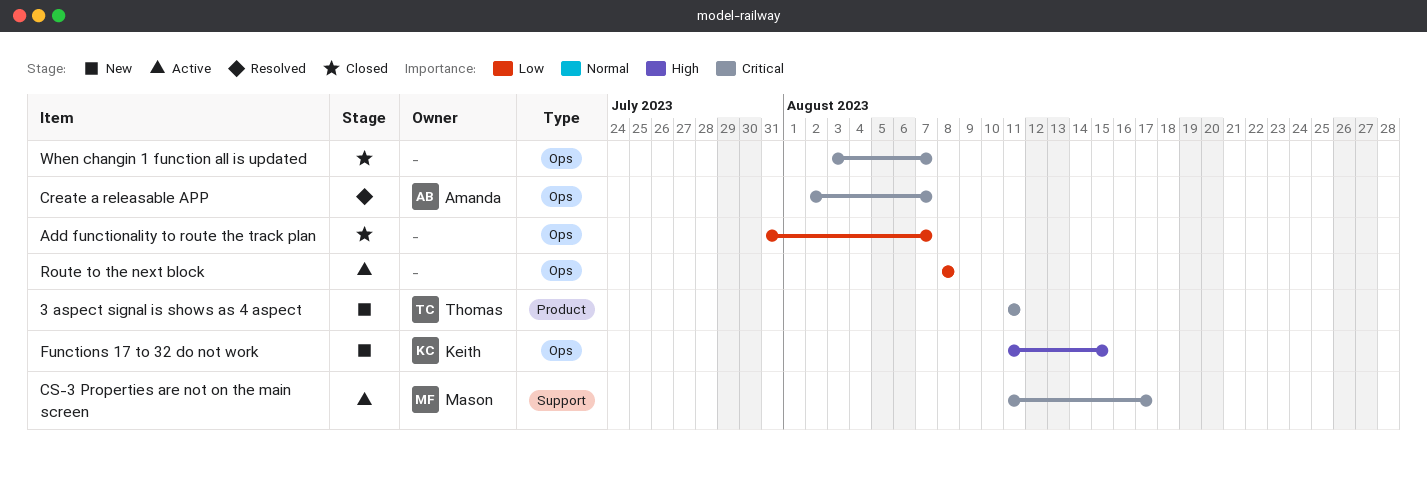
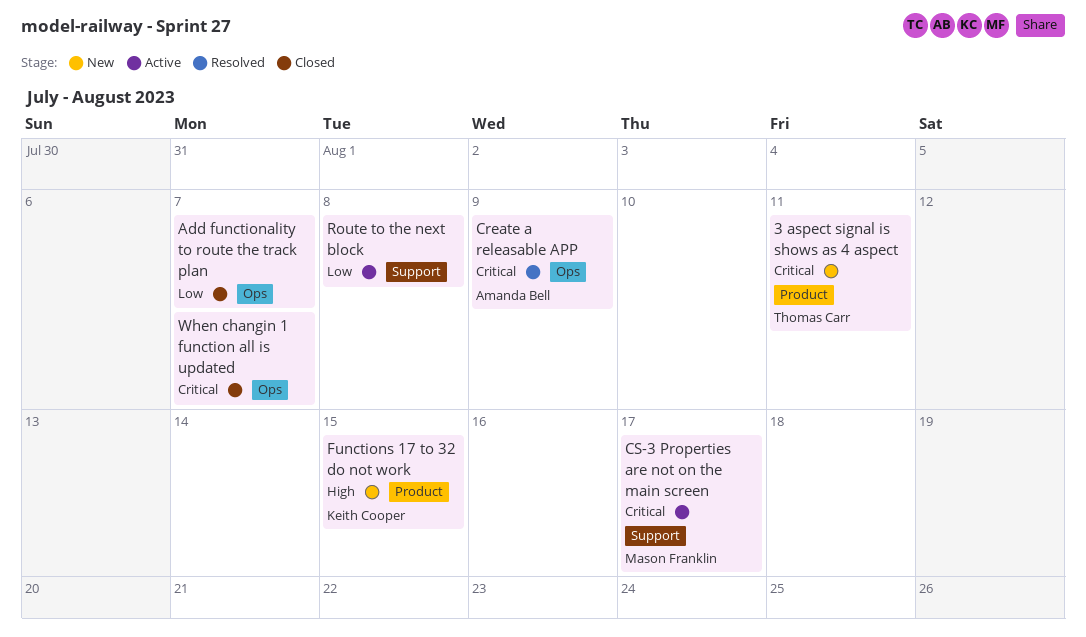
Create a releasable APP, due: Aug 7 -> Aug 9
Functions 17 to 32 do not work, label: Ops -> Product
Route to the next block, label: Ops -> Support

